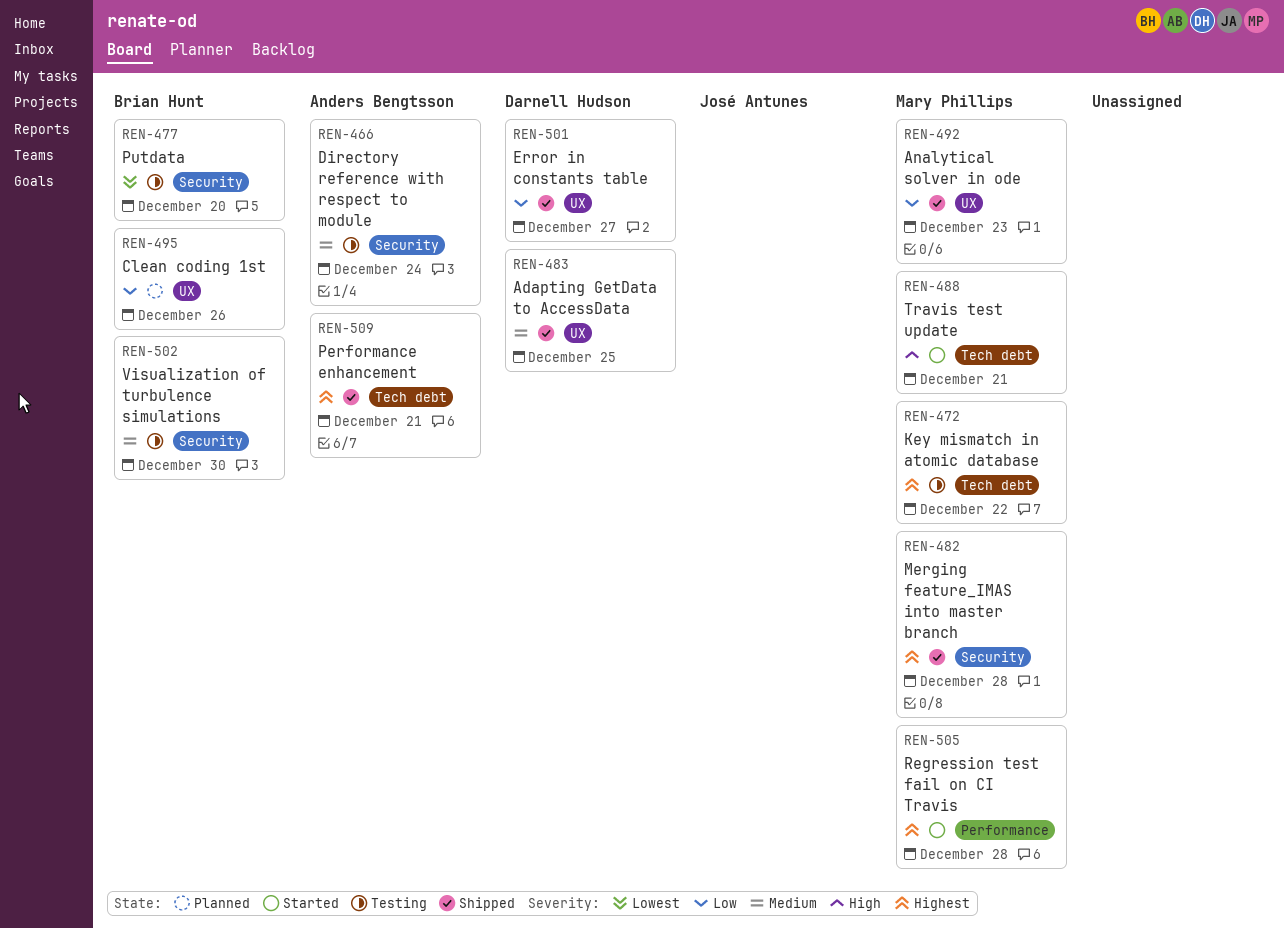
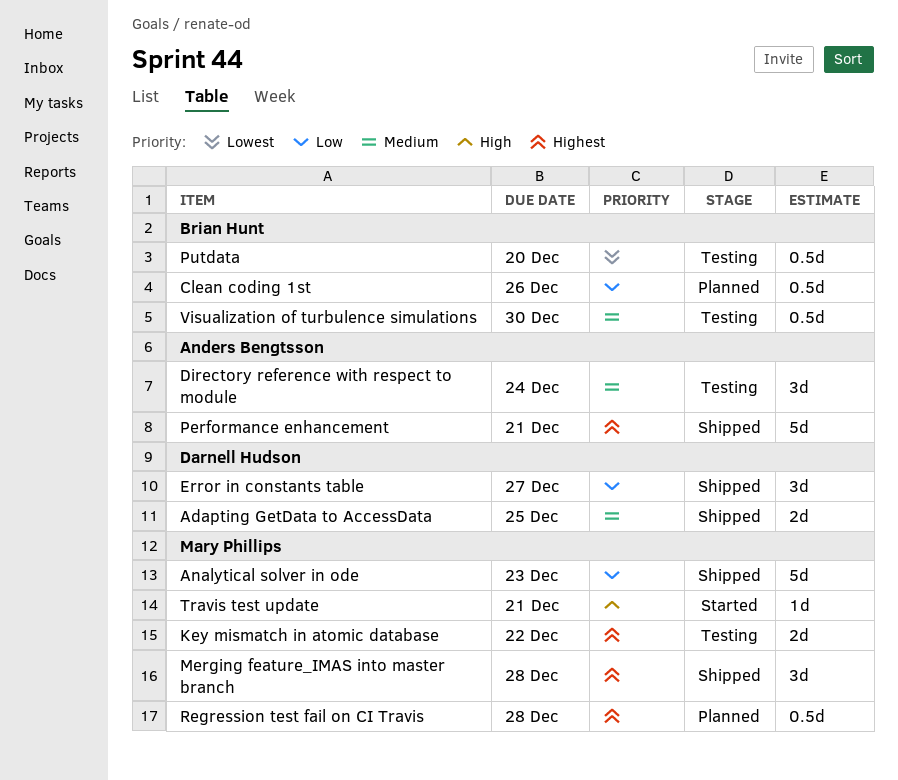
Regression test fail on CI Travis, status: Started -> Planned

